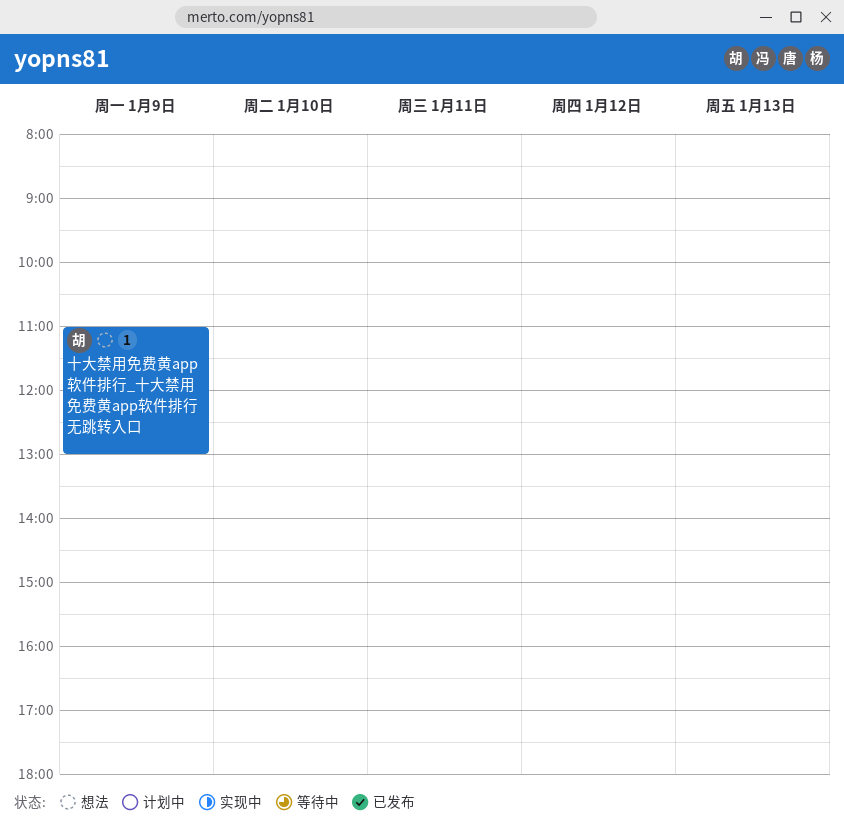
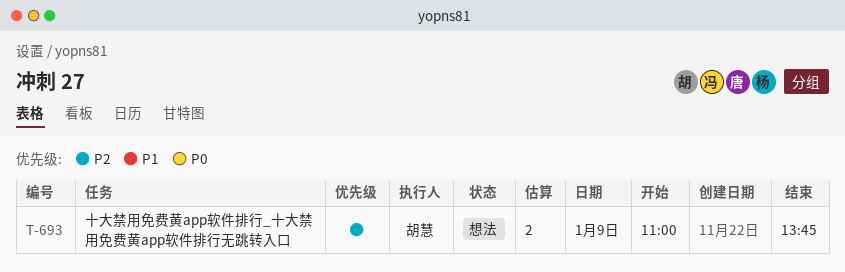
十大禁用免费黄app软件排行_十大禁用免费黄app软件排行无跳转入口, estimate: 1 -> 2
十大禁用免费黄app软件排行_十大禁用免费黄app软件排行无跳转入口, ends: 13:00 -> 13:45

